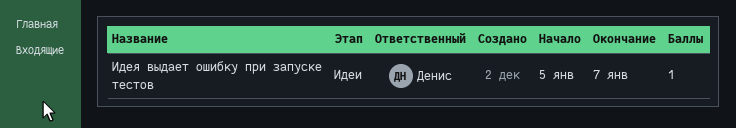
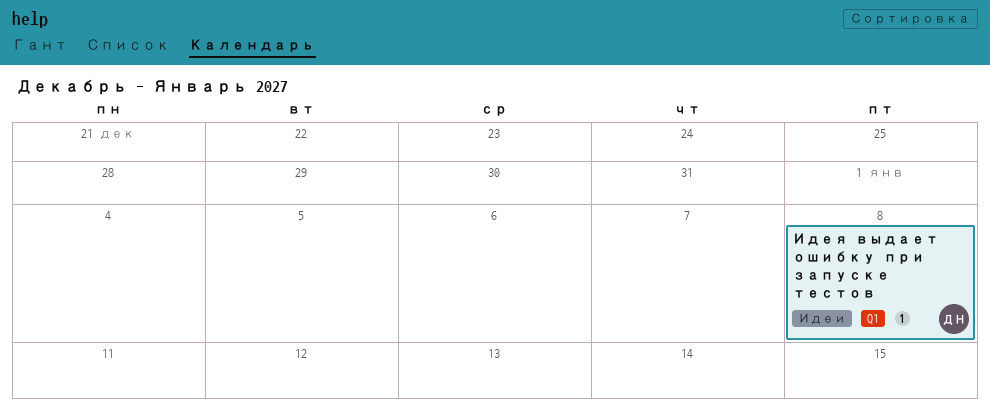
Идея выдает ошибку при запуске тестов, due: Jan 7 -> Jan 8

